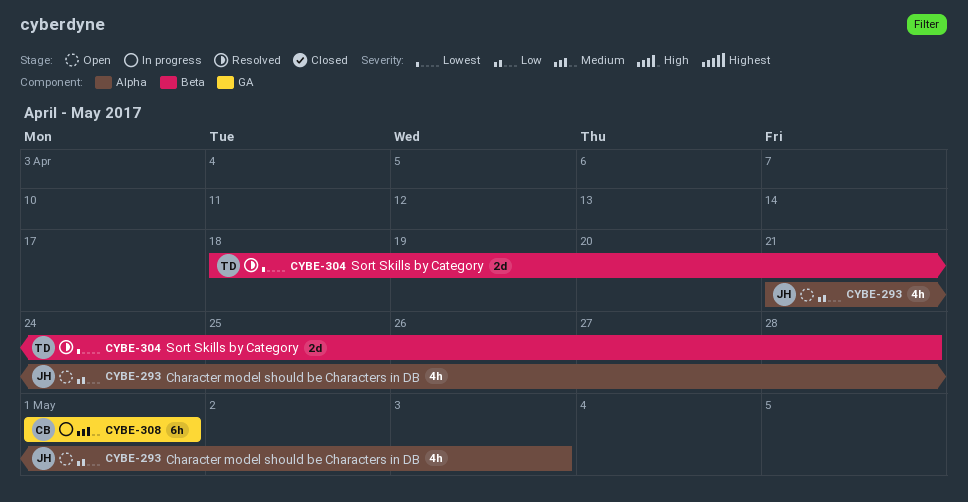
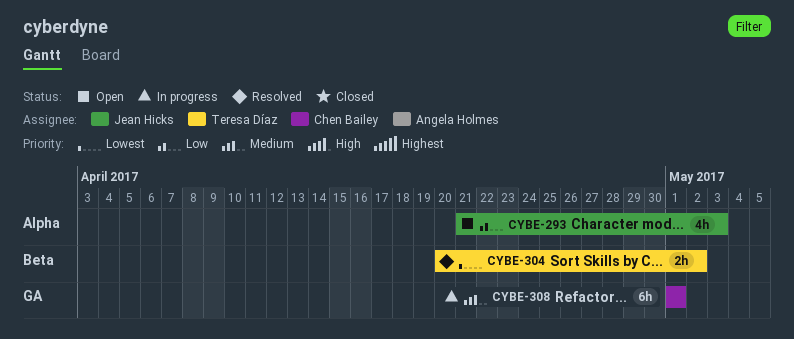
CYBE-304, estimate: 2d -> 2h
CYBE-304, start: Apr 18 -> Apr 20
CYBE-304, due: Apr 28 -> May 2

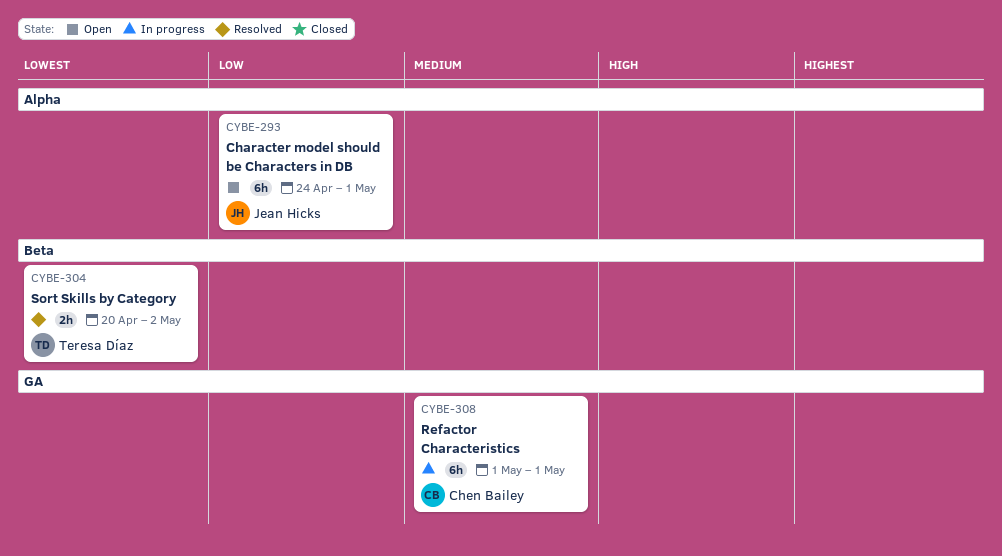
CYBE-293, estimate: 4h -> 6h
CYBE-293, start: Apr 21 -> Apr 24
CYBE-293, due: May 3 -> May 1

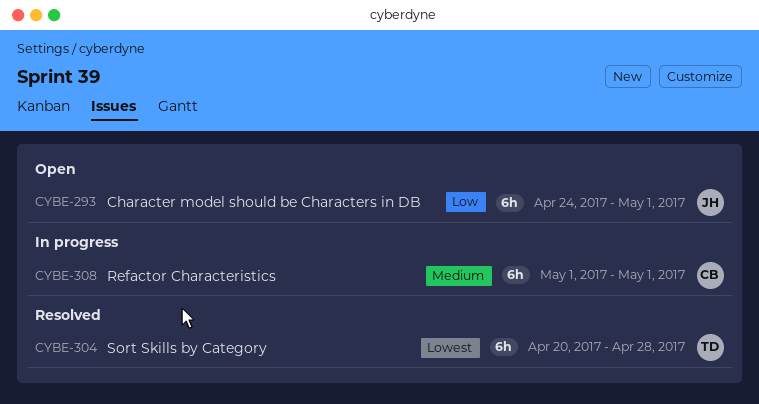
CYBE-304, estimate: 2h -> 6h
CYBE-304, due: May 2 -> Apr 28

